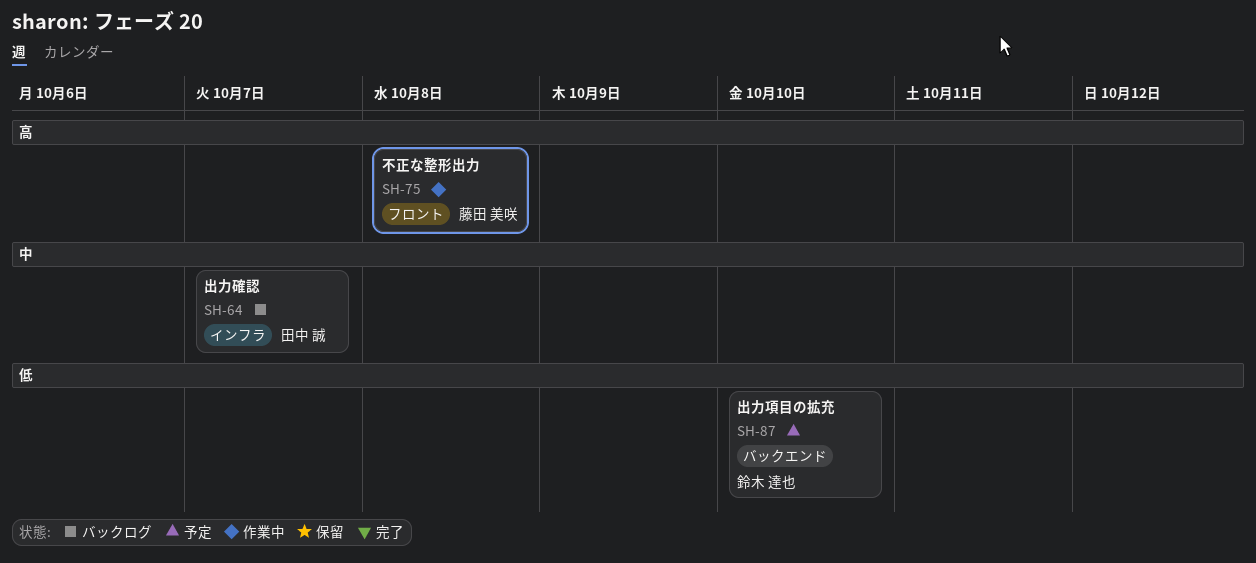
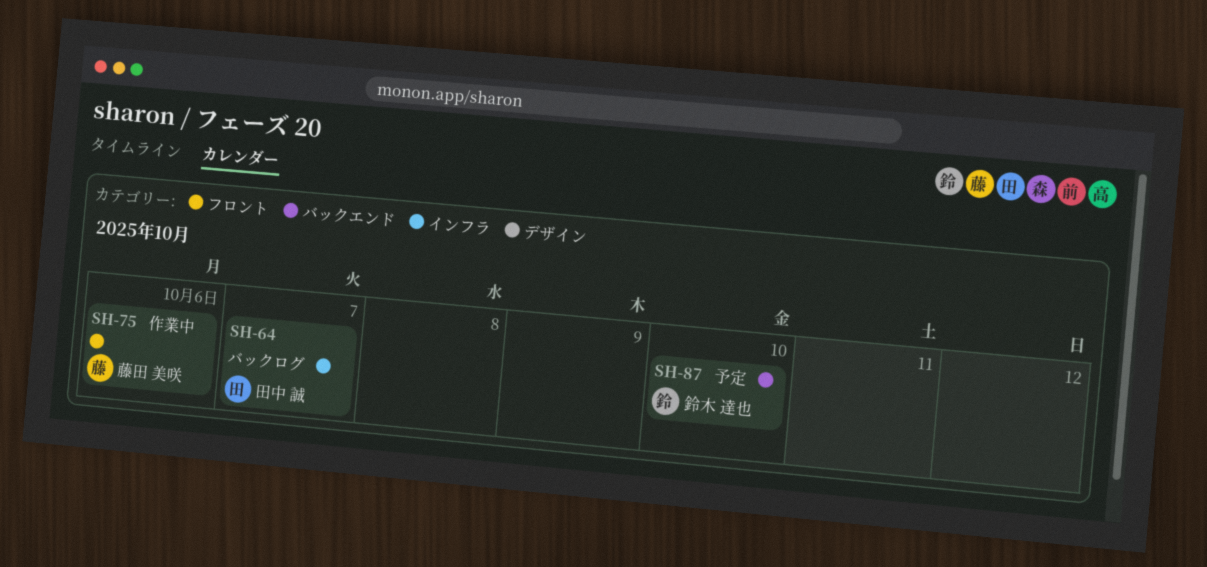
SH-75, due: Oct 8 -> Oct 6

